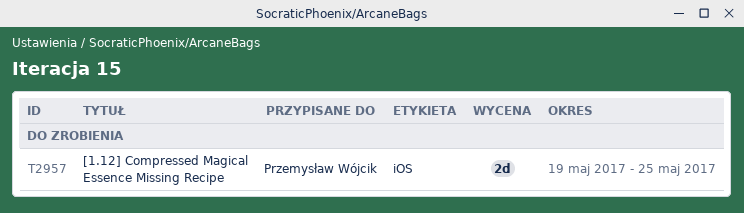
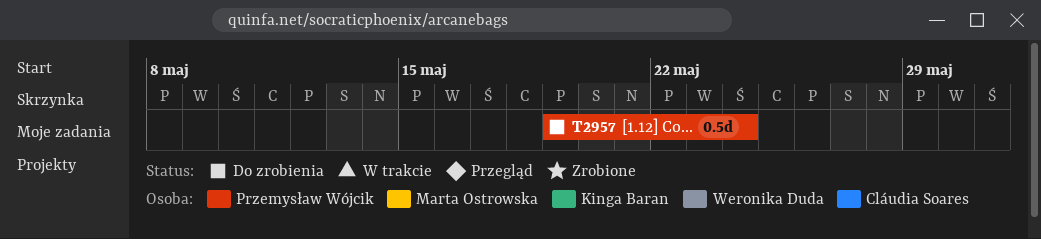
T2957, estimate: 2d -> 0.5d
T2957, due: May 25 -> May 24

